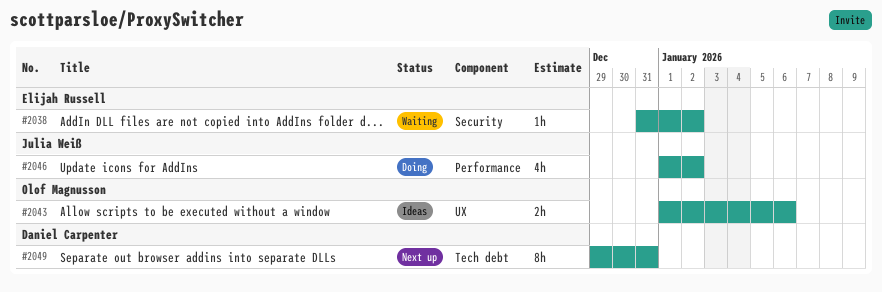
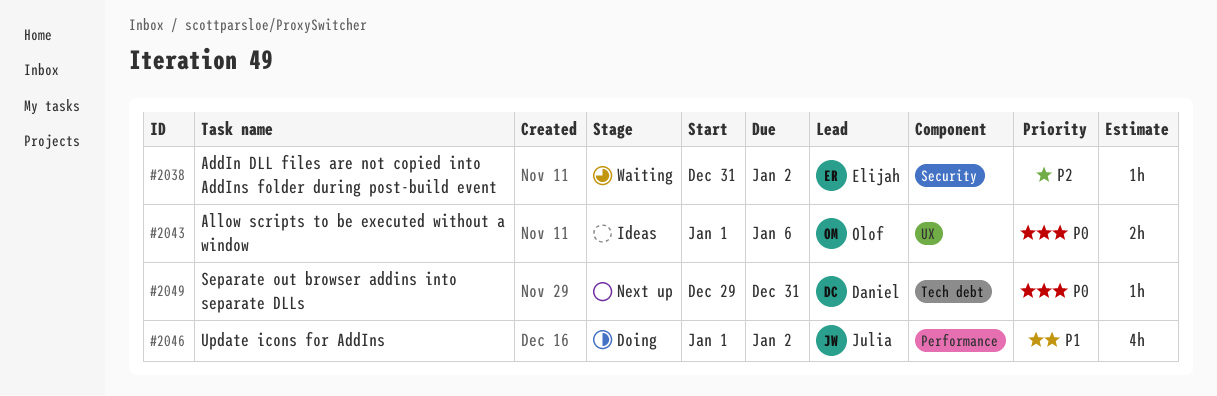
#2049, estimate: 8h -> 1h

